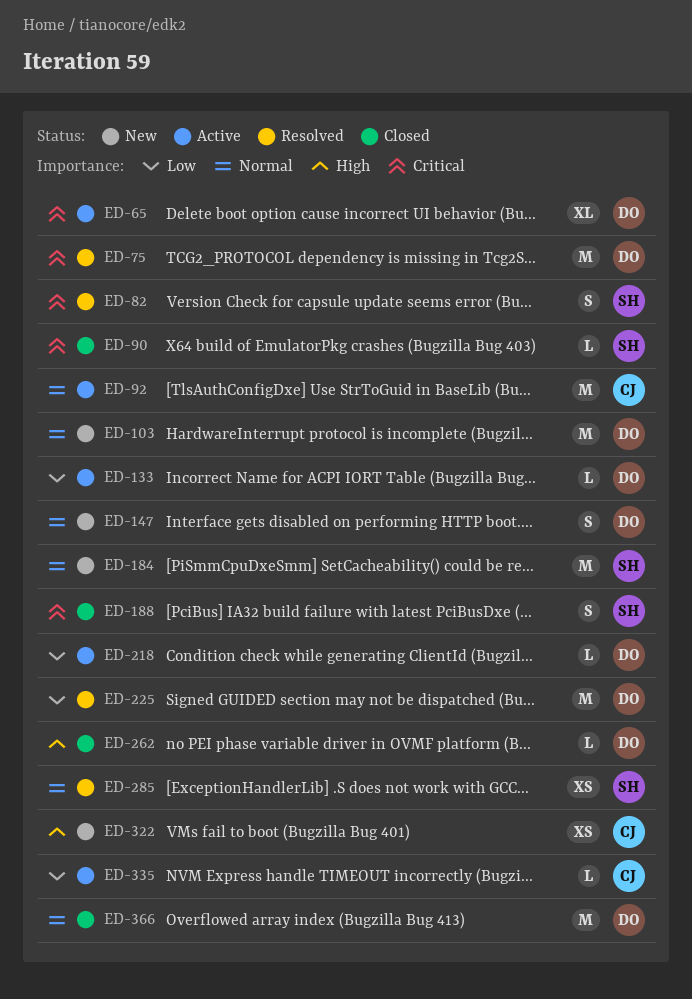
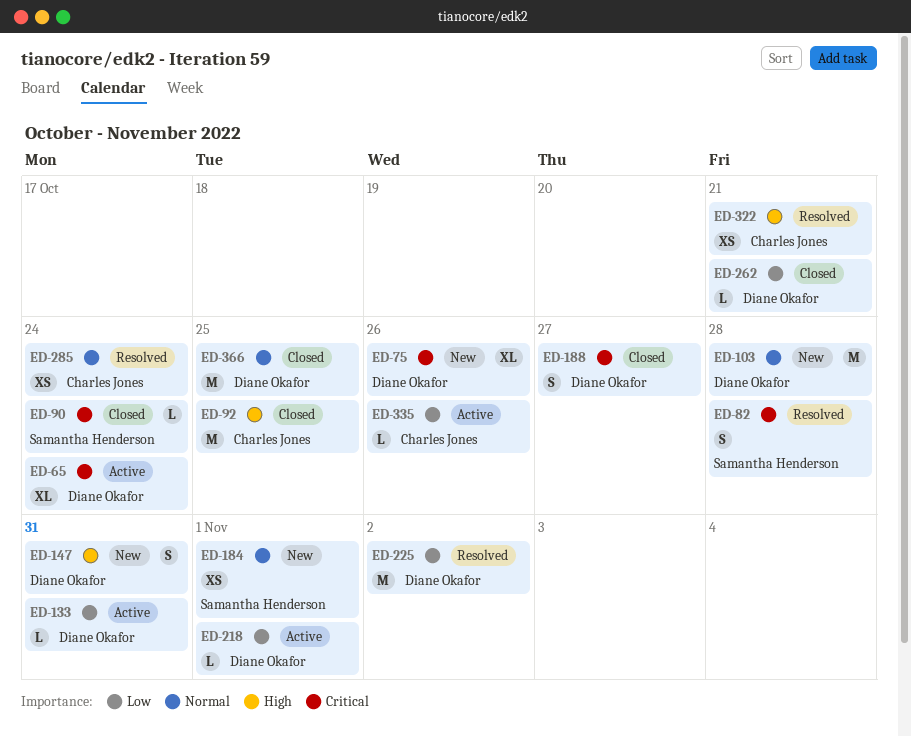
ED-75, status: Resolved -> New
ED-75, estimate: M -> XL
ED-92, status: Active -> Closed
ED-92, priority: Normal -> High
ED-147, priority: Normal -> High
ED-184, estimate: M -> XS
ED-188, owner: Samantha Henderson -> Diane Okafor
ED-262, priority: High -> Low
ED-285, owner: Samantha Henderson -> Charles Jones
ED-322, status: New -> Resolved

